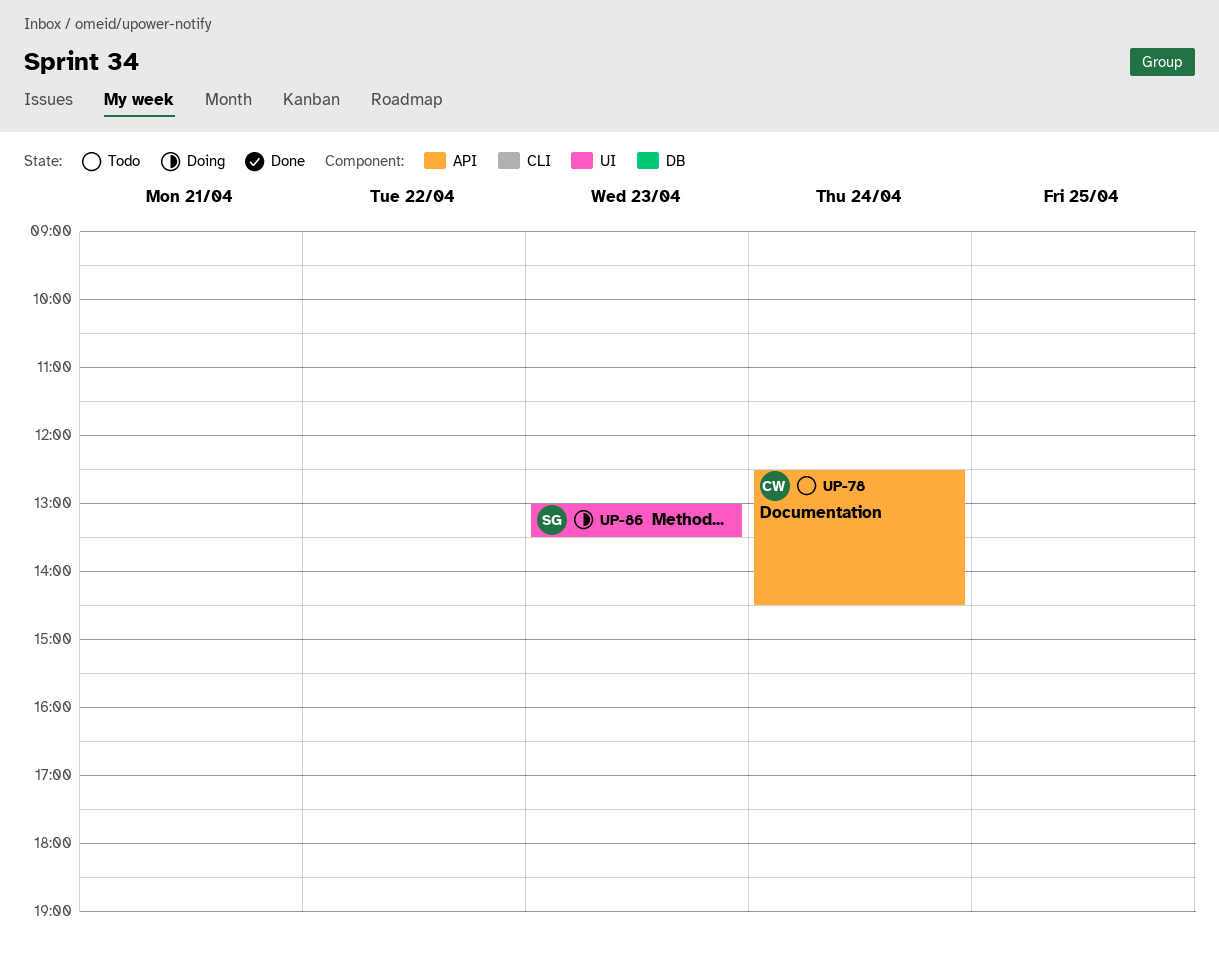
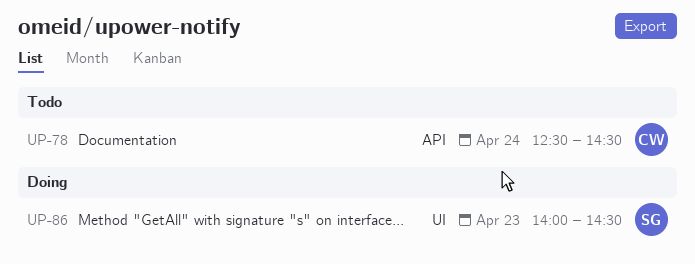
UP-86, begins: 13:00 -> 14:00
UP-86, ends: 13:30 -> 14:30

